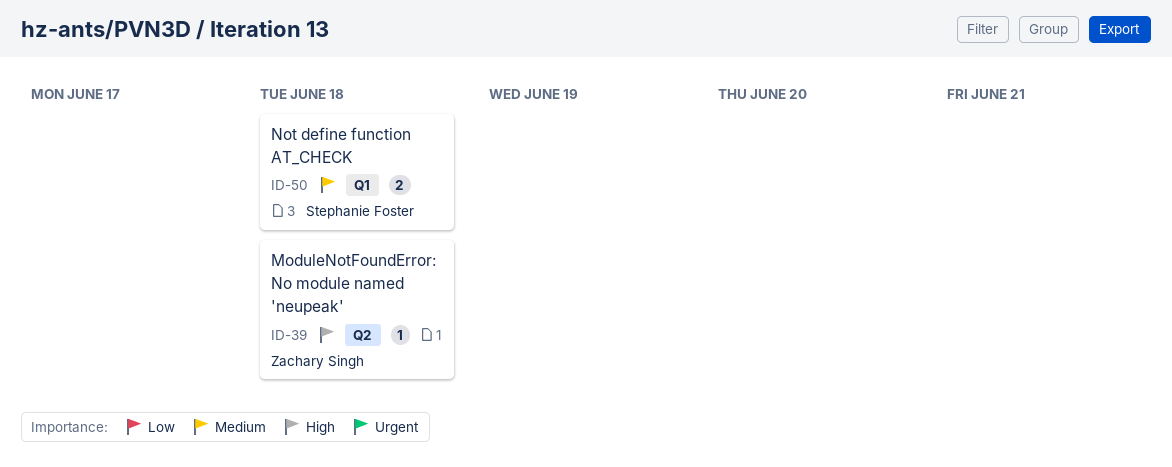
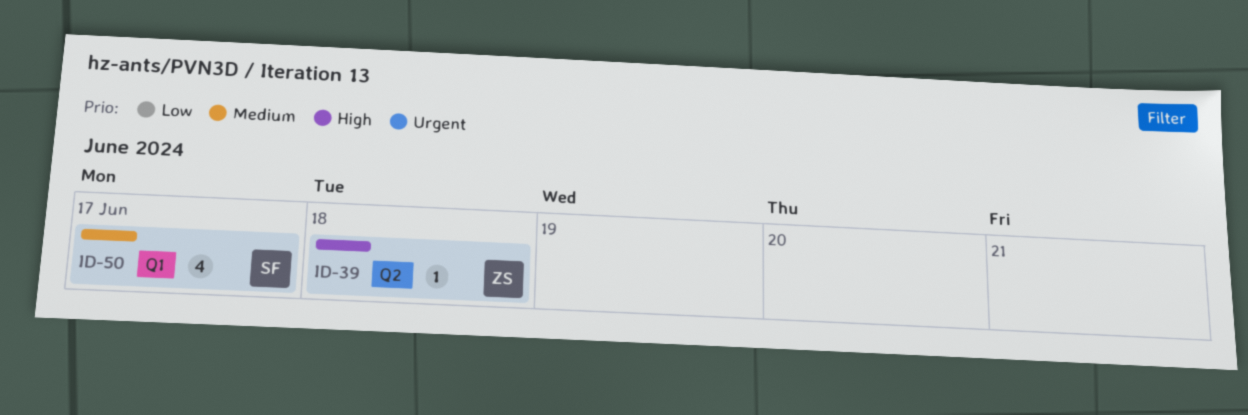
ID-50, estimate: 2 -> 4
ID-50, due: Jun 18 -> Jun 17

